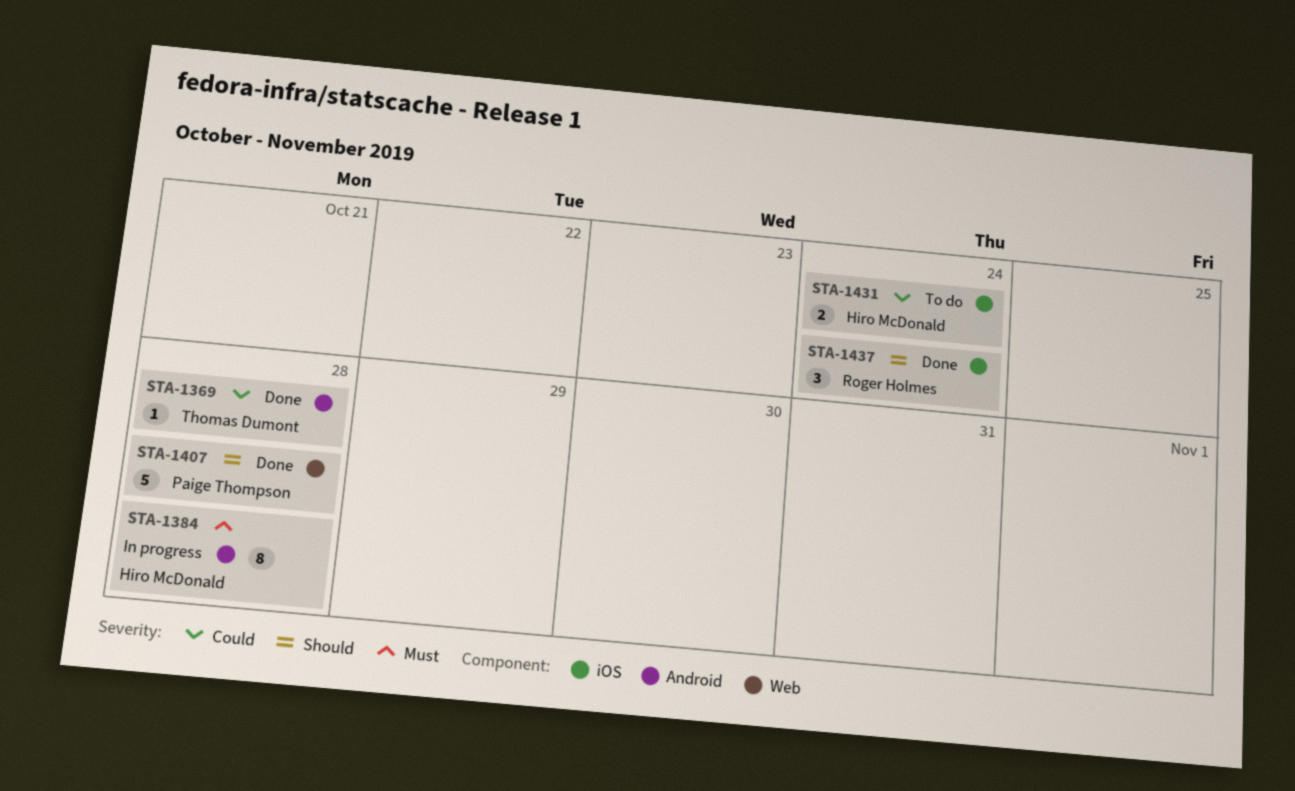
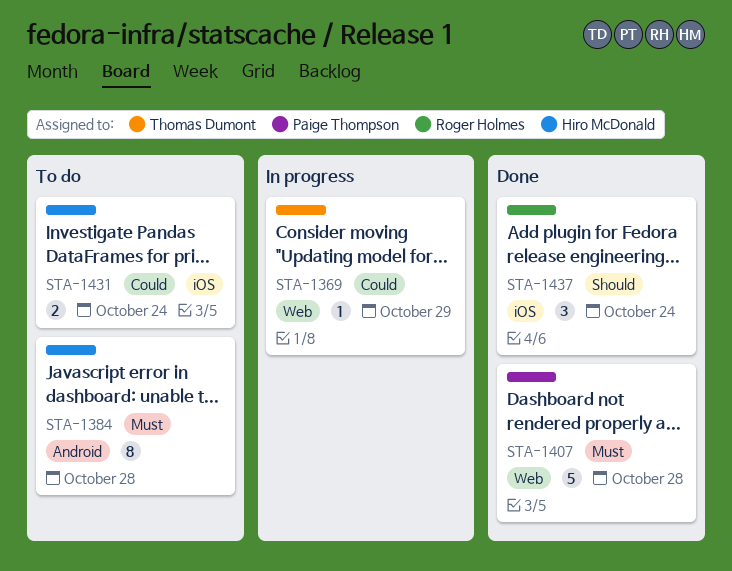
STA-1369, status: Done -> In progress
STA-1369, label: Android -> Web
STA-1369, due: Oct 28 -> Oct 29
STA-1384, status: In progress -> To do
STA-1407, priority: Should -> Must

